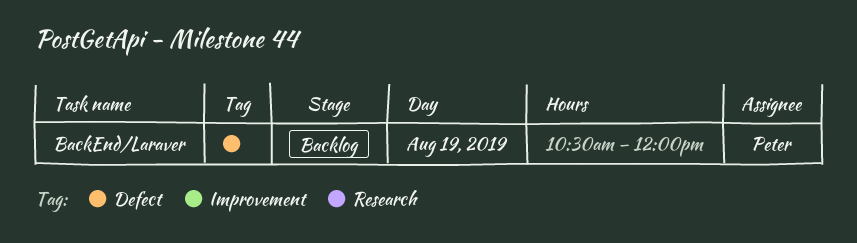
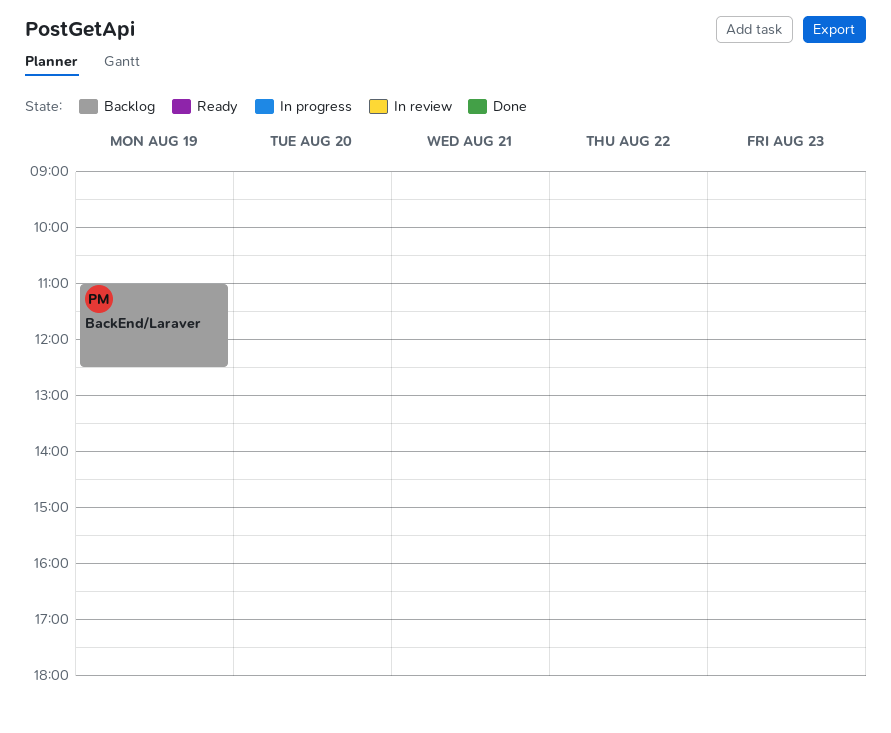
BackEnd/Laraver, begins: 10:30 -> 11:00
BackEnd/Laraver, ends: 12:00 -> 12:30

